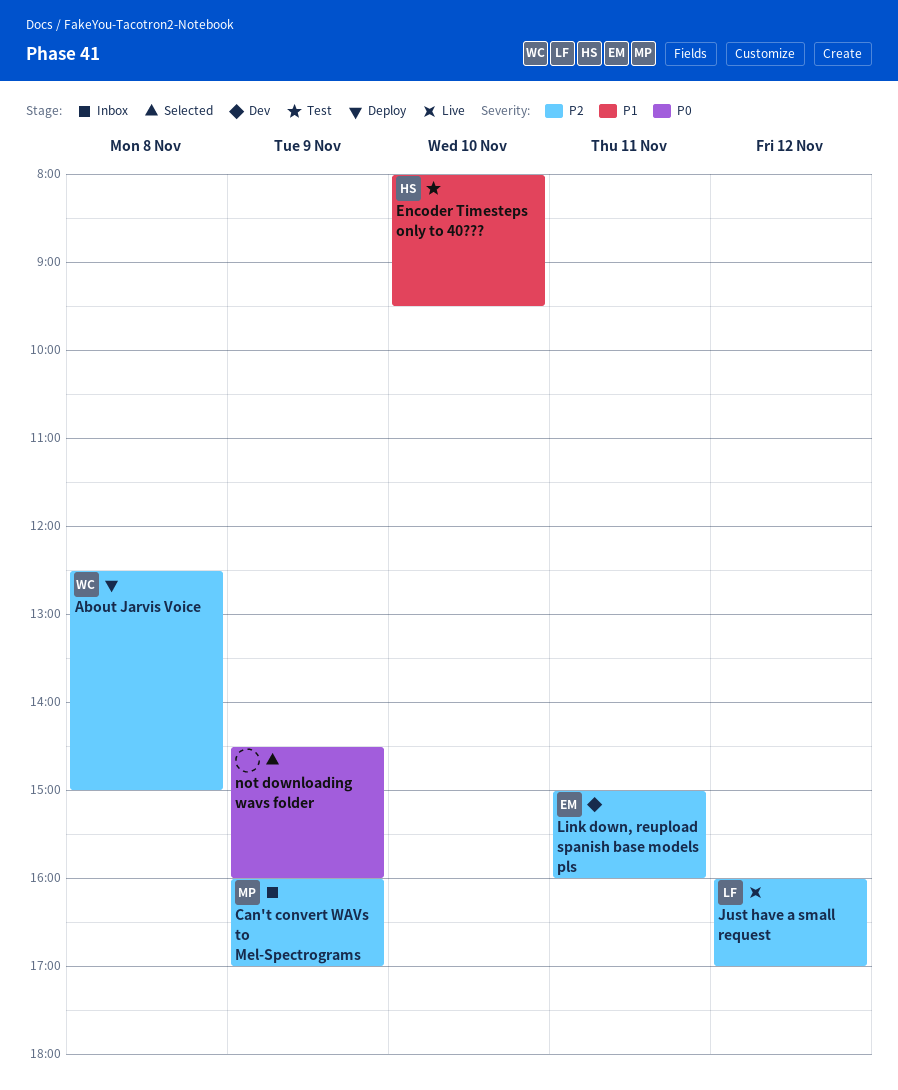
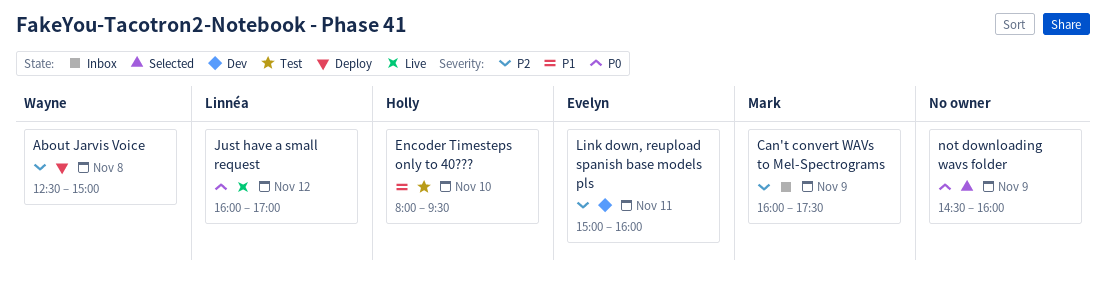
Can't convert WAVs to Mel-Spectrograms, ends: 17:00 -> 17:30
Just have a small request, priority: P2 -> P0

